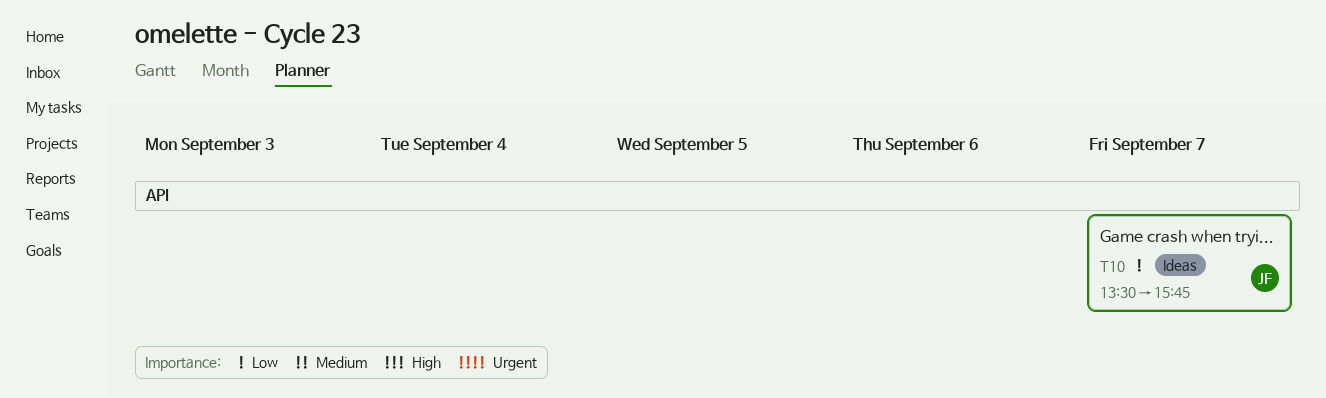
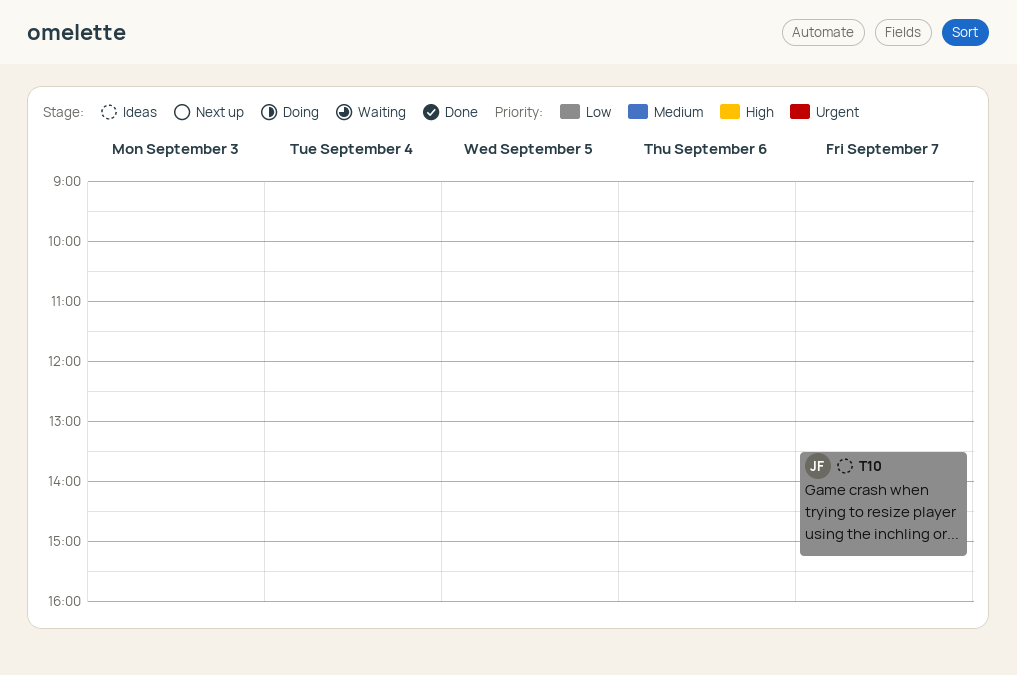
T10, ends: 15:45 -> 15:15

